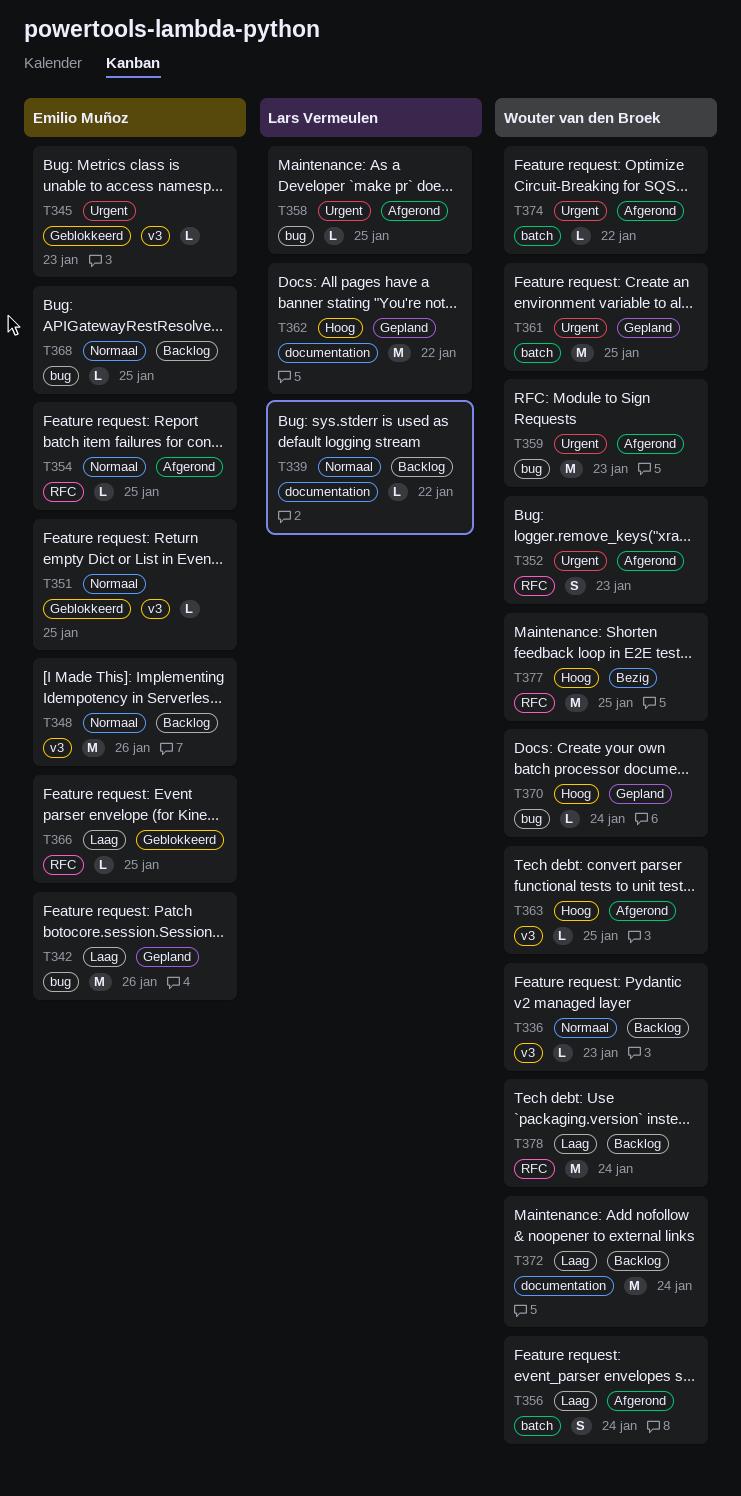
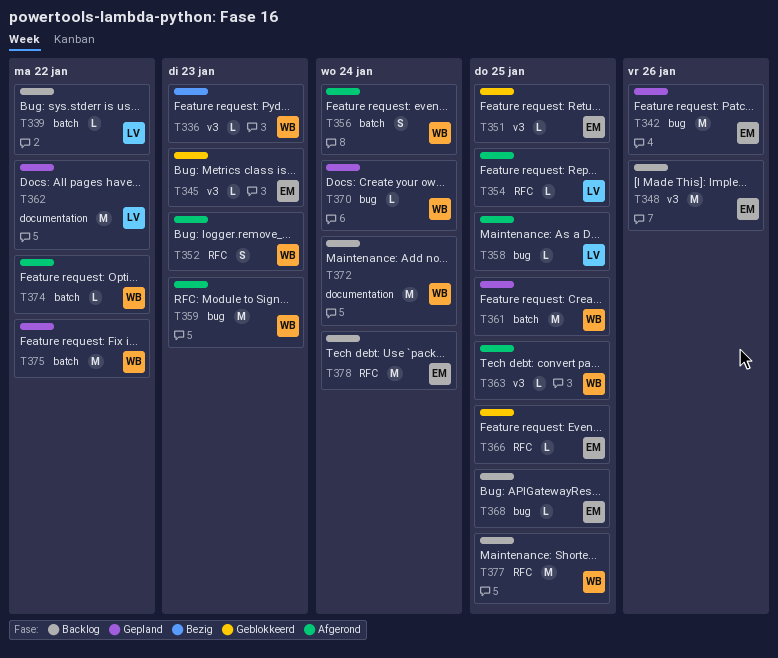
T336, status: Backlog -> Bezig
T339, label: documentation -> batch
T354, owner: Emilio Muñoz -> Lars Vermeulen
T375: none -> present
T377, status: Bezig -> Backlog
T378, owner: Wouter van den Broek -> Emilio Muñoz

